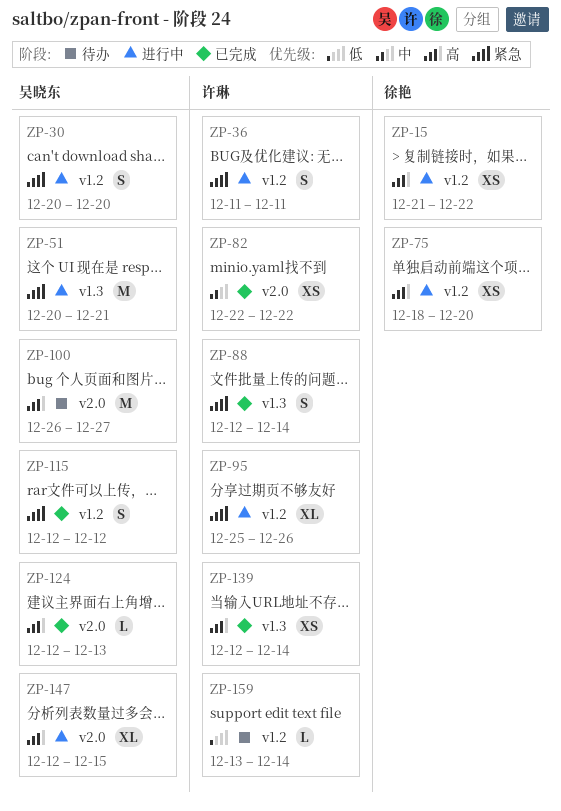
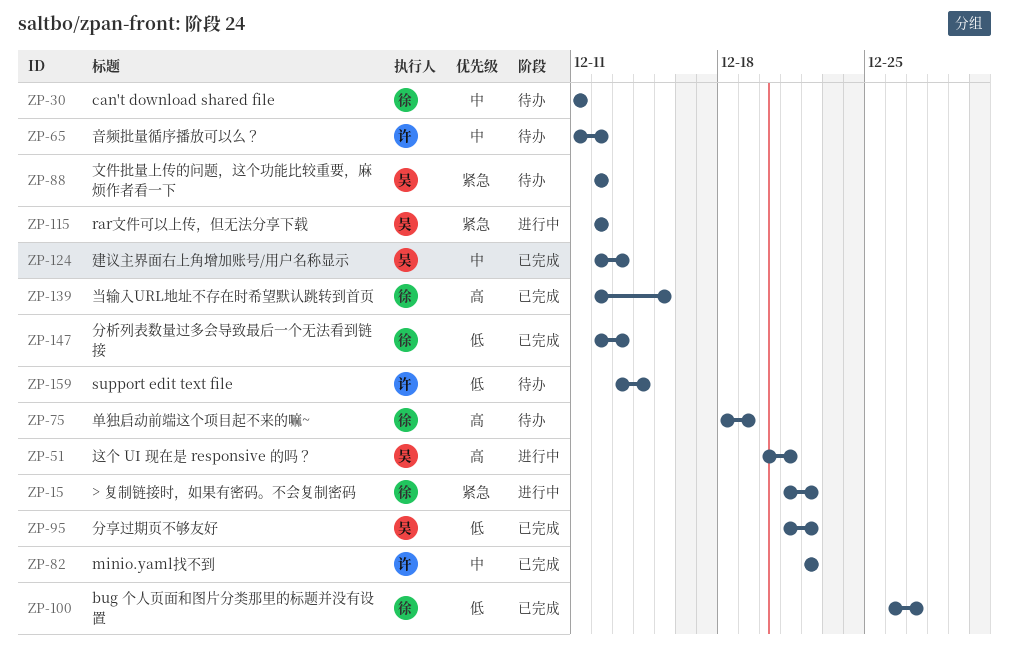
ZP-15, priority: 高 -> 紧急
ZP-30, status: 进行中 -> 待办
ZP-30, owner: 吴晓东 -> 徐艳
ZP-30, priority: 紧急 -> 中
ZP-30, start: Dec 20 -> Dec 11
ZP-30, due: Dec 20 -> Dec 11
ZP-36: present -> none
ZP-51, priority: 紧急 -> 高
ZP-65: none -> present
ZP-75, status: 进行中 -> 待办
ZP-75, due: Dec 20 -> Dec 19
ZP-88, status: 已完成 -> 待办
ZP-88, owner: 许琳 -> 吴晓东
ZP-88, due: Dec 14 -> Dec 12
ZP-95, status: 进行中 -> 已完成
ZP-95, owner: 许琳 -> 吴晓东
ZP-95, priority: 紧急 -> 低
ZP-95, start: Dec 25 -> Dec 21
ZP-95, due: Dec 26 -> Dec 22
ZP-100, status: 待办 -> 已完成
ZP-100, owner: 吴晓东 -> 徐艳
ZP-100, priority: 高 -> 低
ZP-115, status: 已完成 -> 进行中
ZP-124, priority: 高 -> 中
ZP-139, owner: 许琳 -> 徐艳
ZP-139, due: Dec 14 -> Dec 15
ZP-147, status: 进行中 -> 已完成
ZP-147, owner: 吴晓东 -> 徐艳
ZP-147, priority: 高 -> 低
ZP-147, due: Dec 15 -> Dec 13

